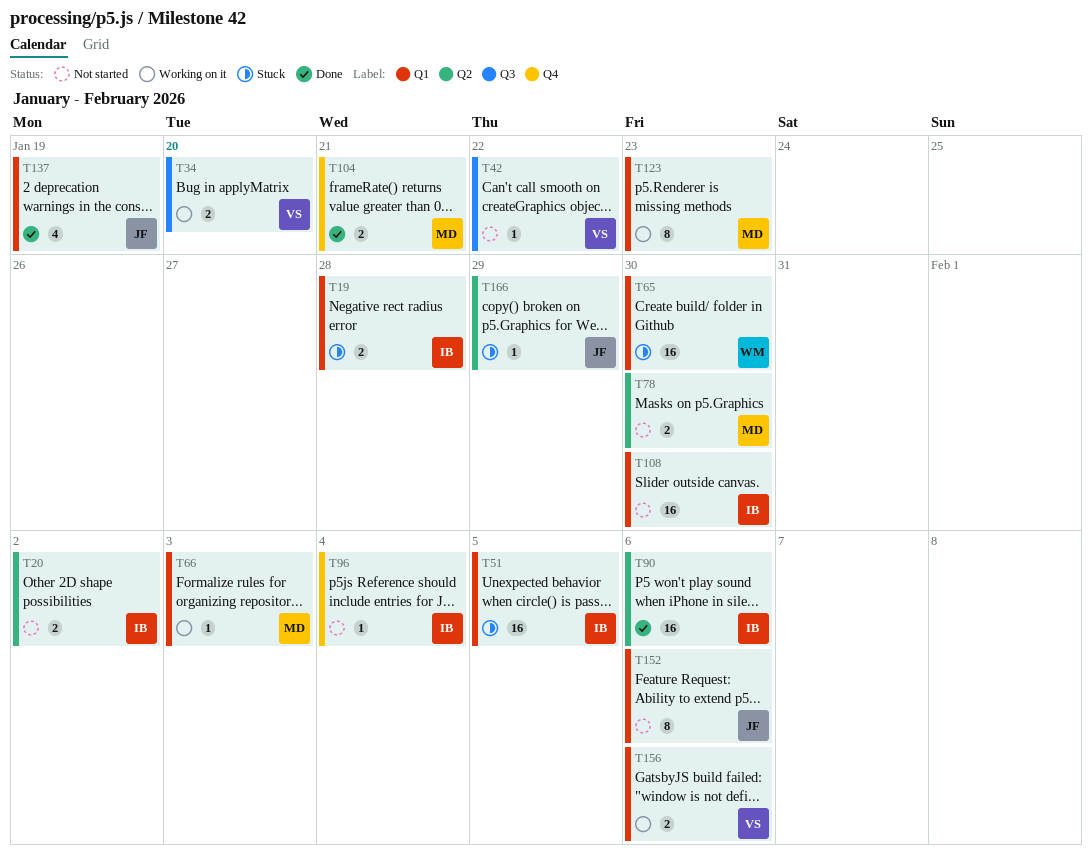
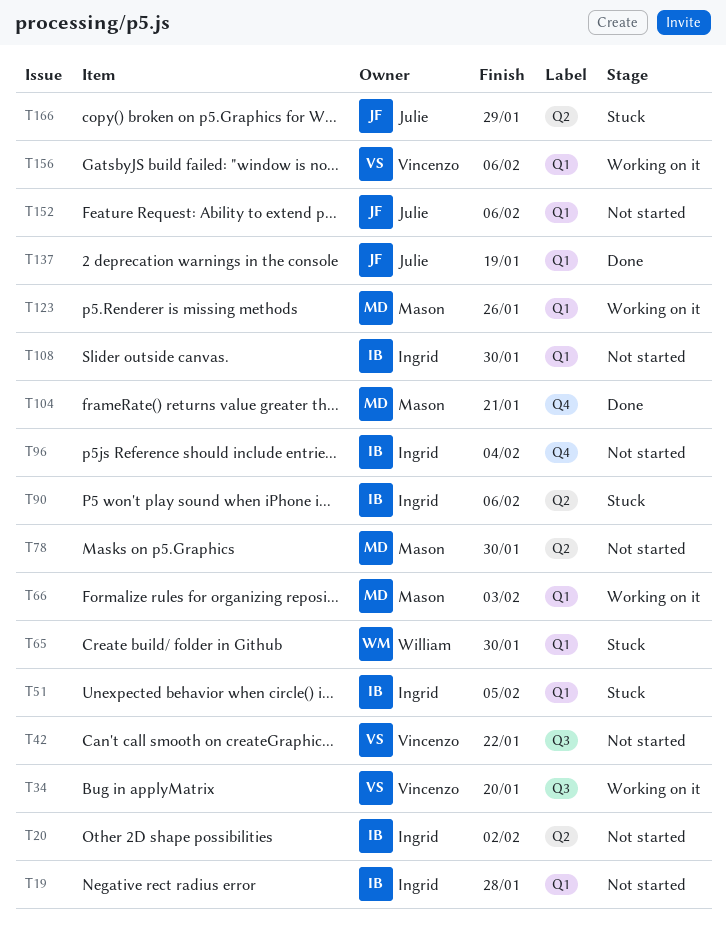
T19, status: Stuck -> Not started
T90, status: Done -> Stuck
T123, due: Jan 23 -> Jan 26

